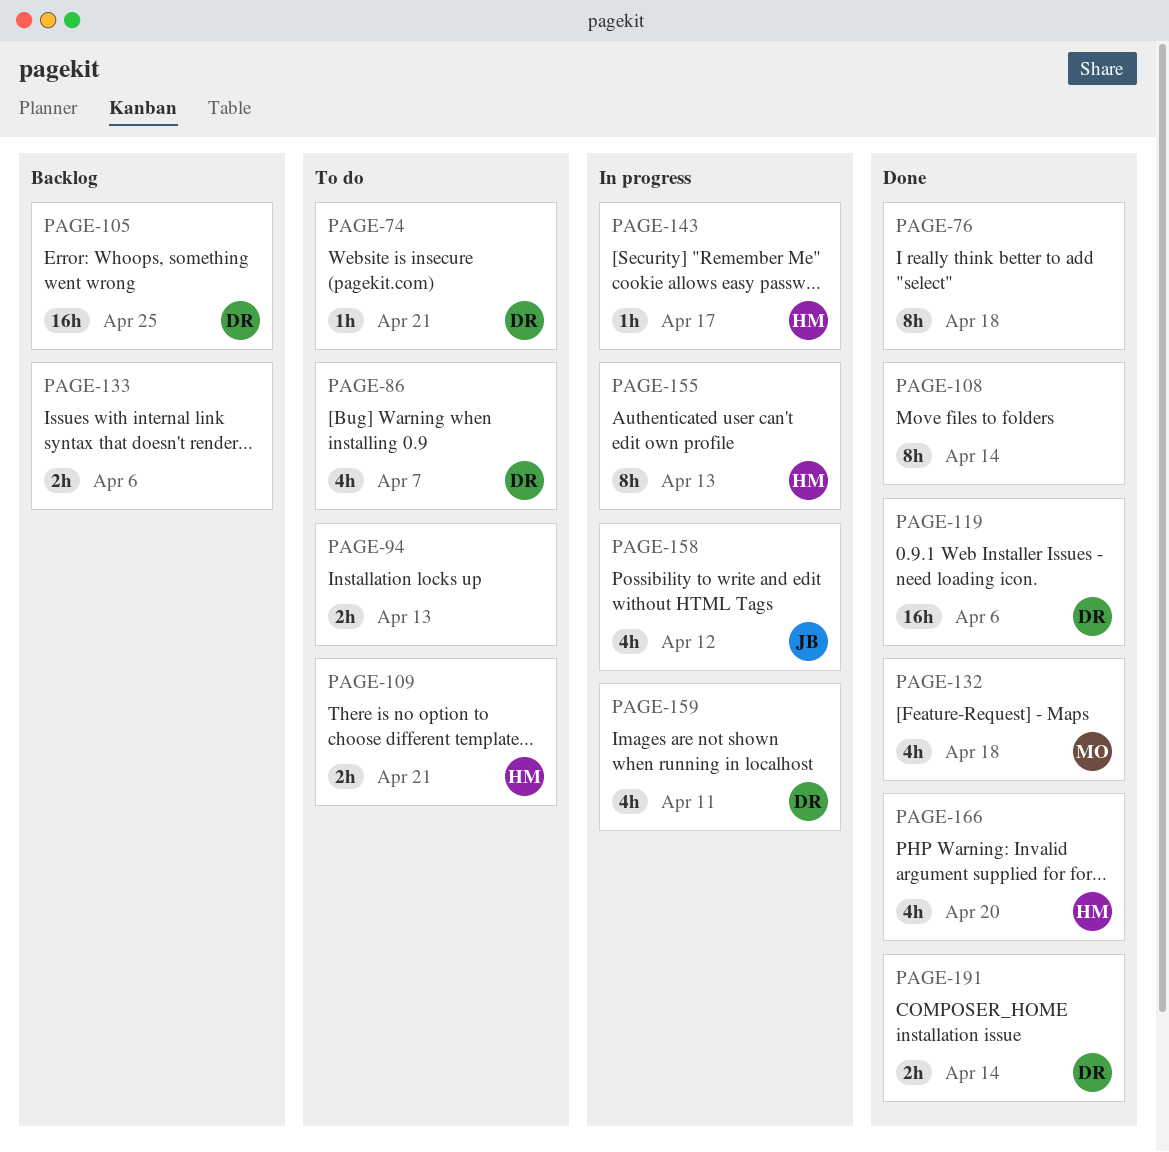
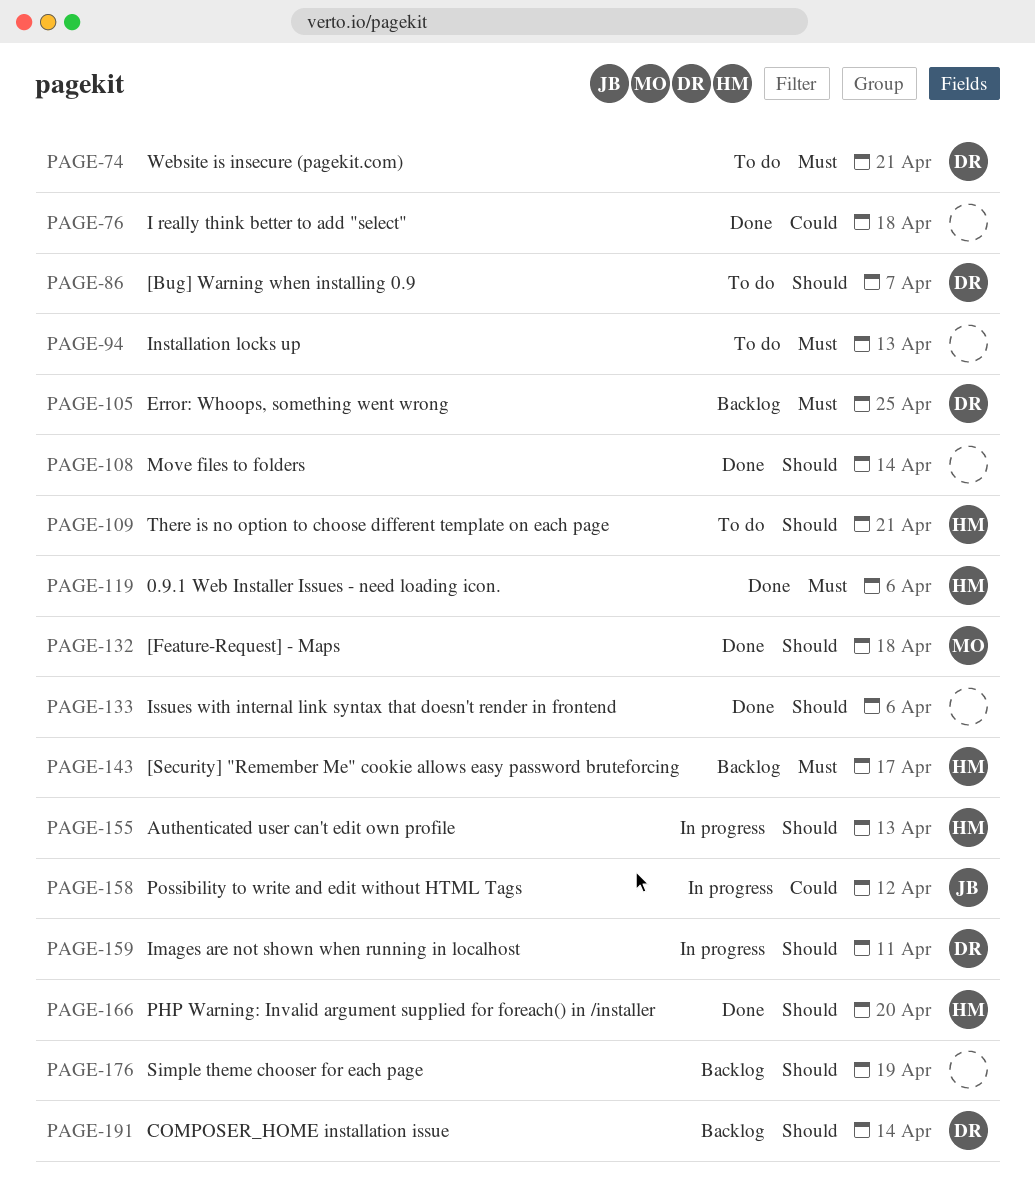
PAGE-119, owner: DR -> HM
PAGE-133, status: Backlog -> Done
PAGE-143, status: In progress -> Backlog
PAGE-176: none -> present
PAGE-191, status: Done -> Backlog

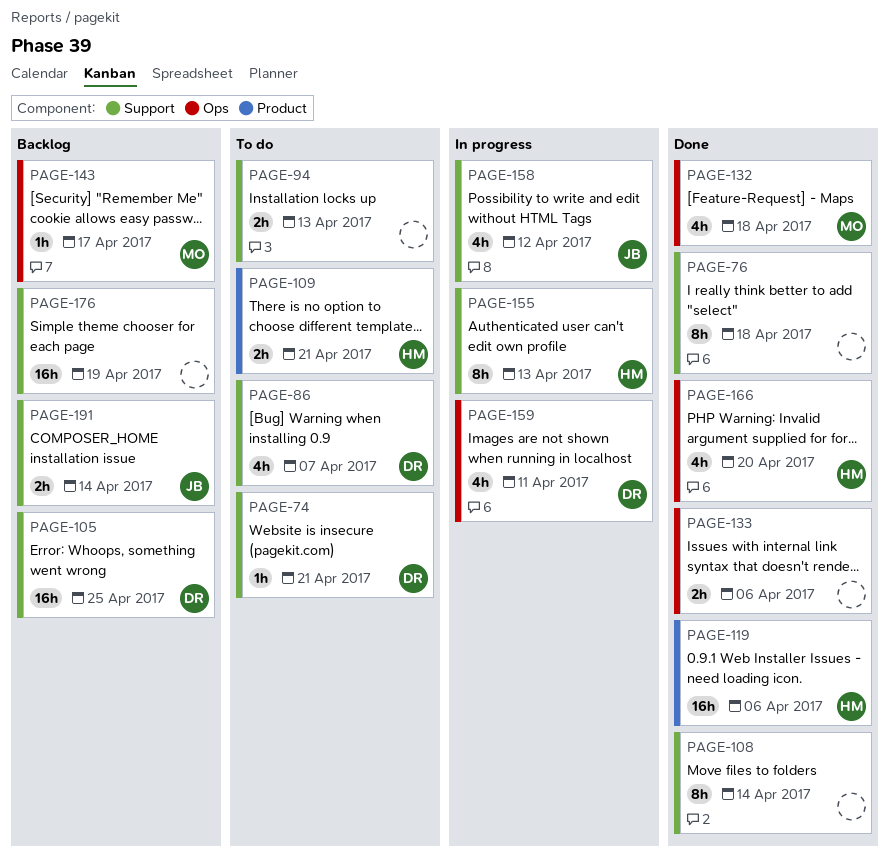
PAGE-143, owner: HM -> MO
PAGE-191, owner: DR -> JB

